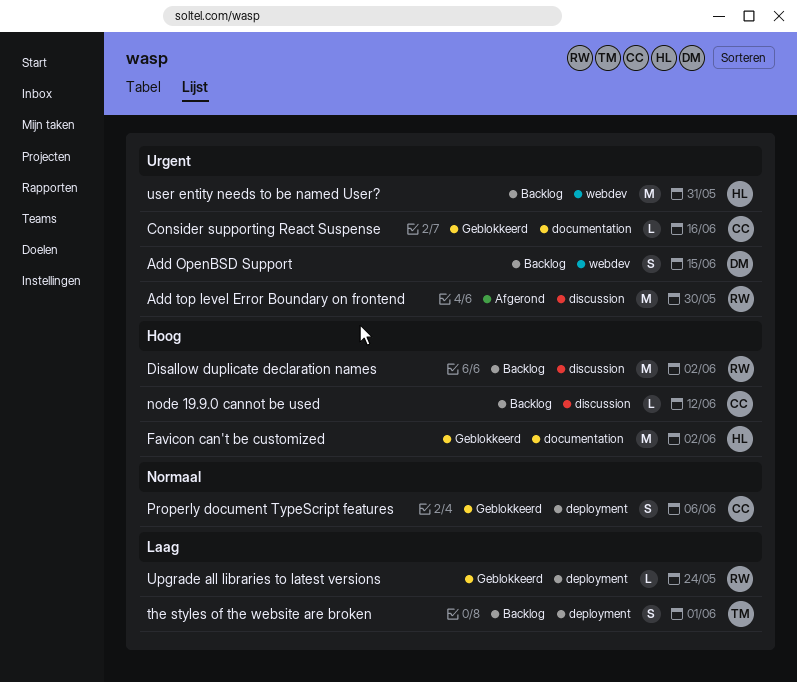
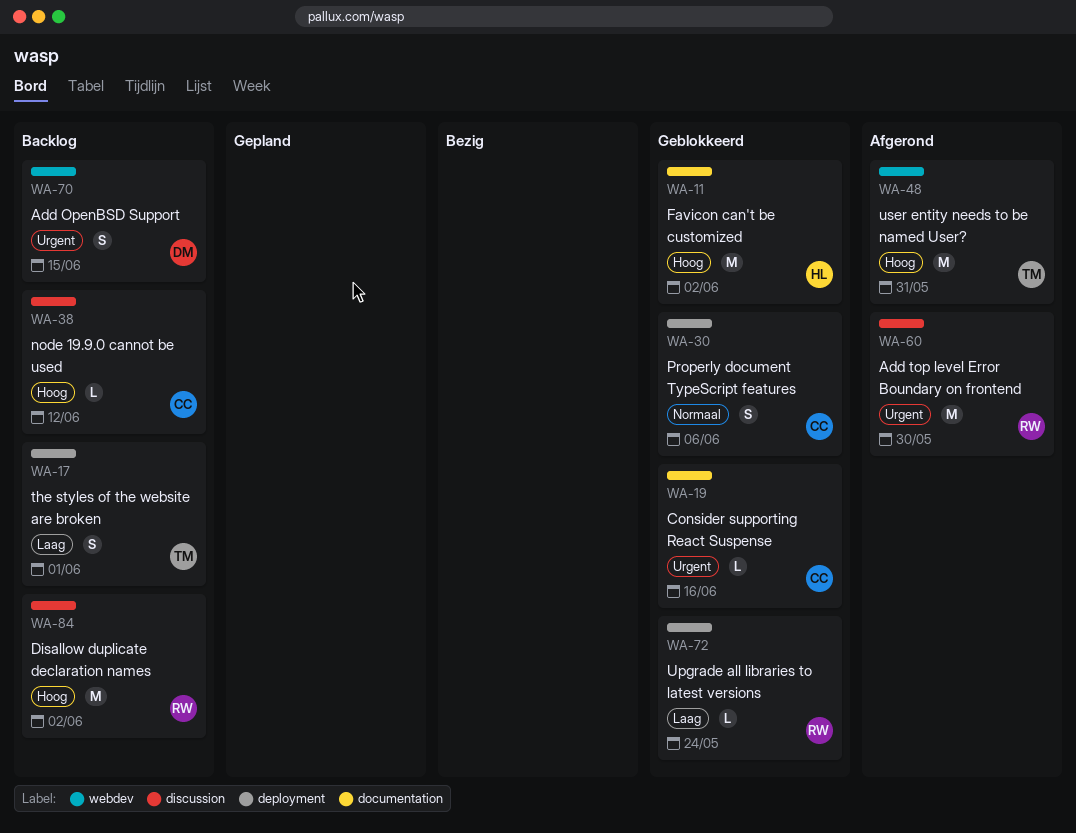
user entity needs to be named User?, status: Backlog -> Afgerond
user entity needs to be named User?, owner: HL -> TM
user entity needs to be named User?, priority: Urgent -> Hoog

